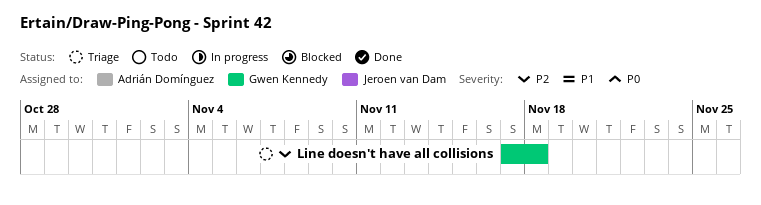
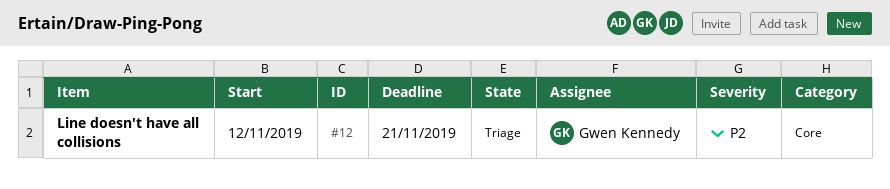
Line doesn't have all collisions, start: Nov 17 -> Nov 12
Line doesn't have all collisions, due: Nov 18 -> Nov 21

